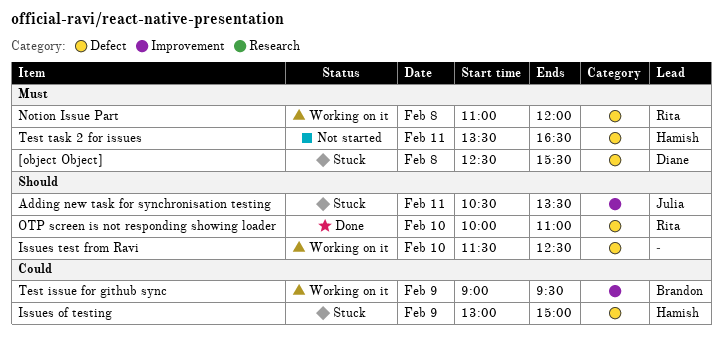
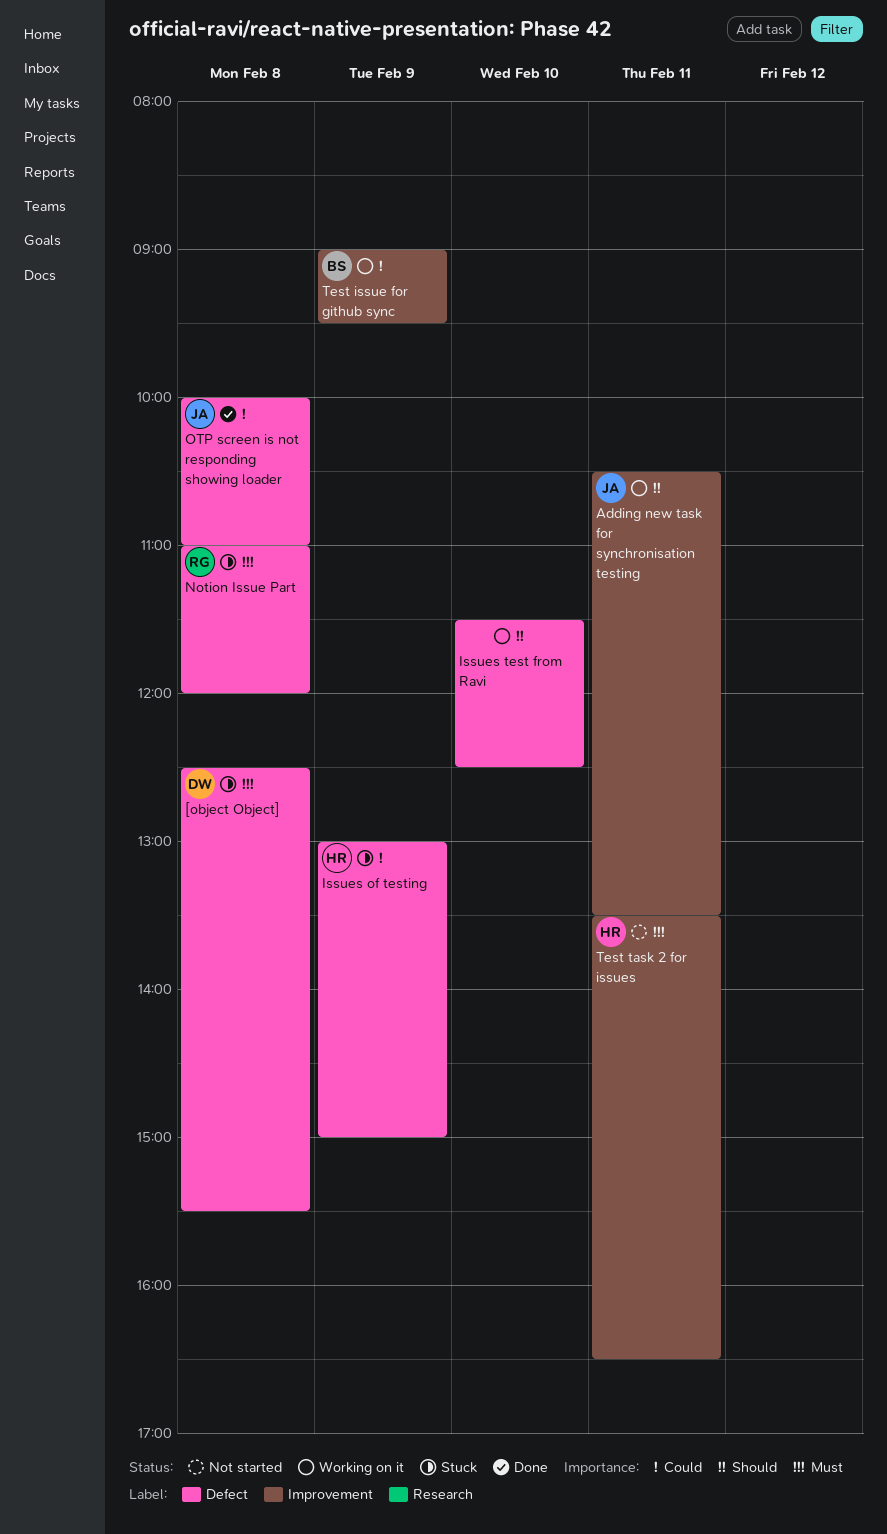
Adding new task for synchronisation testing, status: Stuck -> Working on it
Notion Issue Part, status: Working on it -> Stuck
OTP screen is not responding showing loader, owner: Rita -> Julia
OTP screen is not responding showing loader, priority: Should -> Could
OTP screen is not responding showing loader, day: Feb 10 -> Feb 8
Test task 2 for issues, label: Defect -> Improvement

